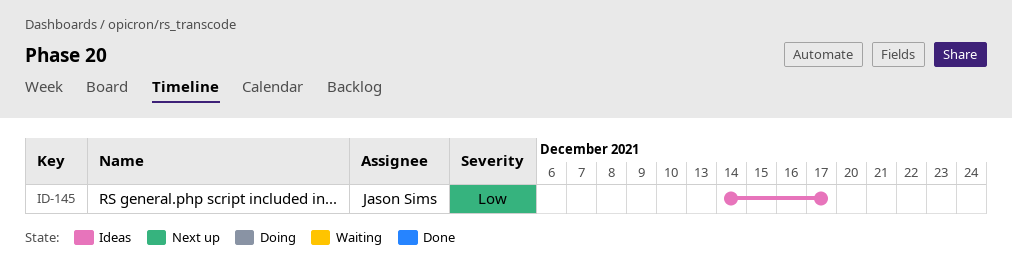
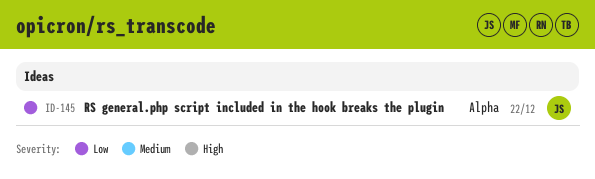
ID-145, due: Dec 17 -> Dec 22

